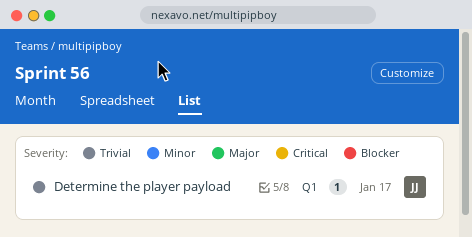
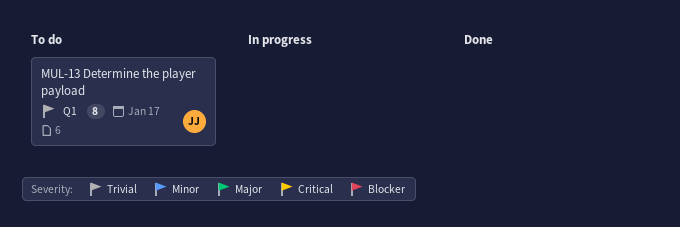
Determine the player payload, estimate: 1 -> 8

